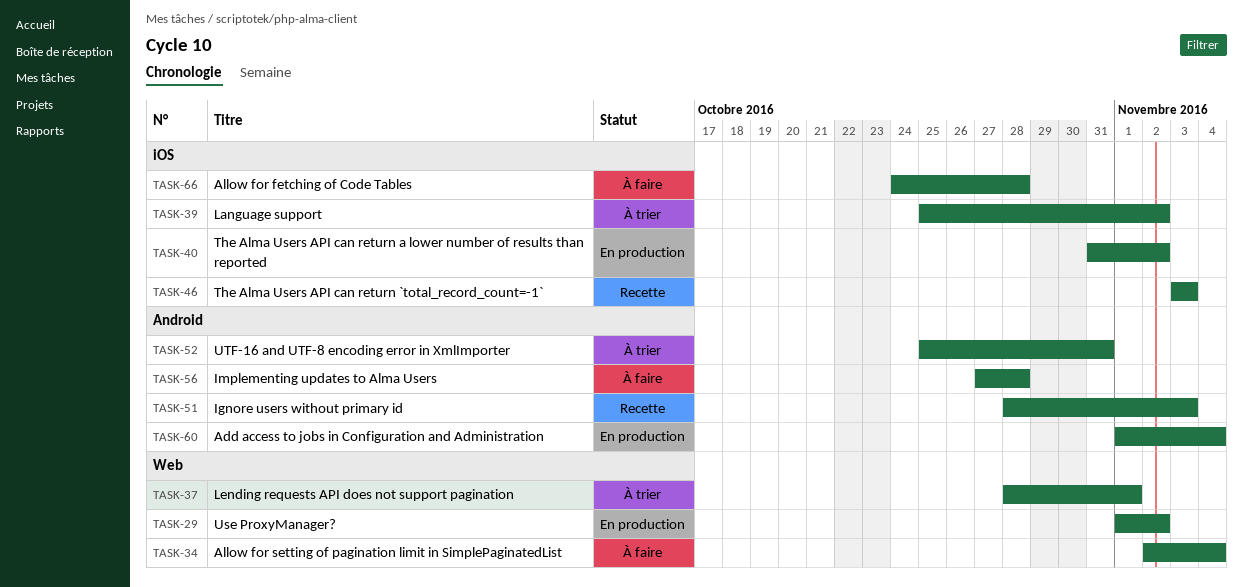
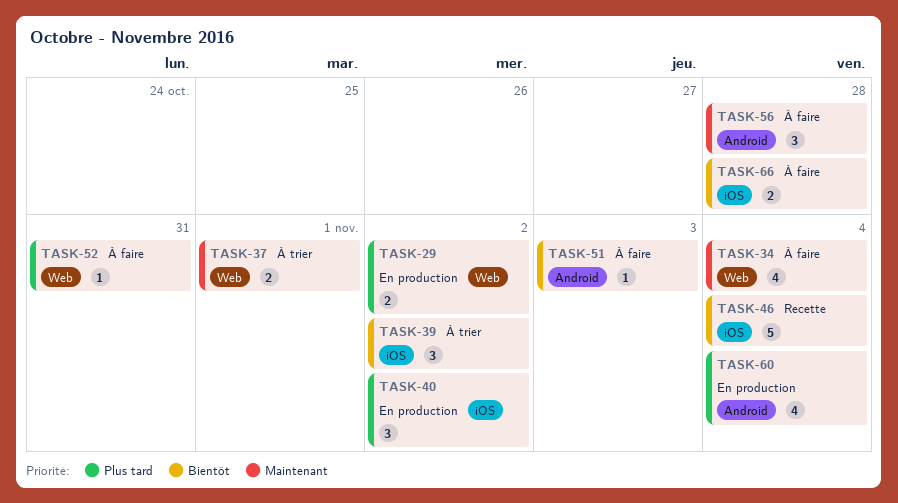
TASK-46, due: Nov 3 -> Nov 4
TASK-51, status: Recette -> À faire
TASK-52, status: À trier -> À faire
TASK-52, label: Android -> Web

